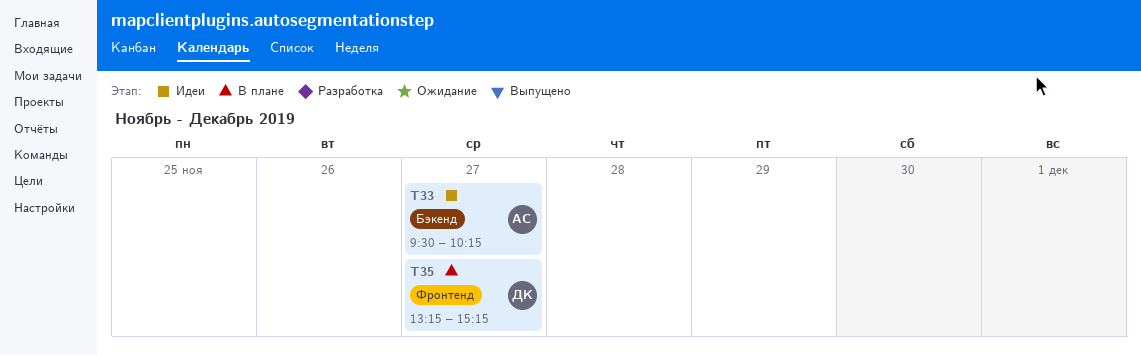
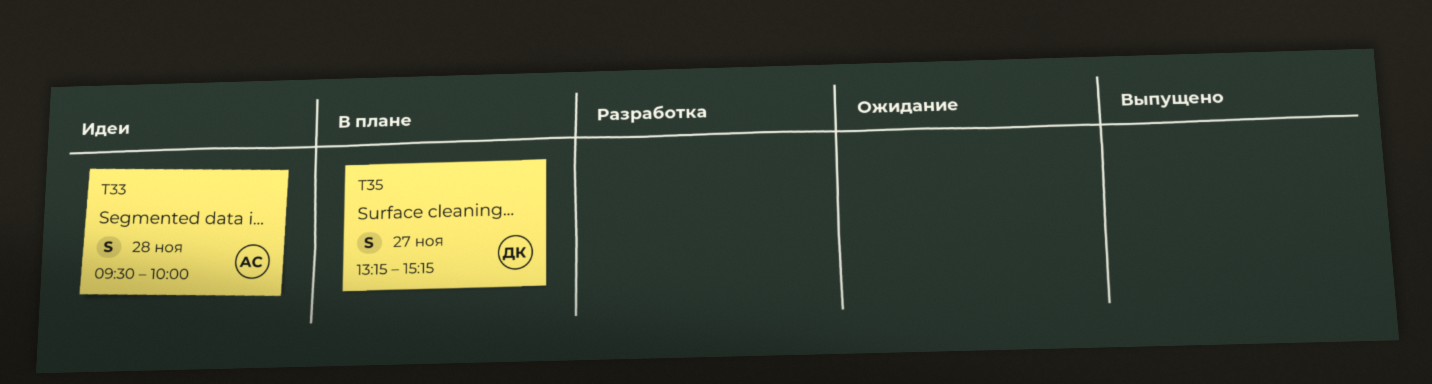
T33, day: Nov 27 -> Nov 28
T33, ends: 10:15 -> 10:00

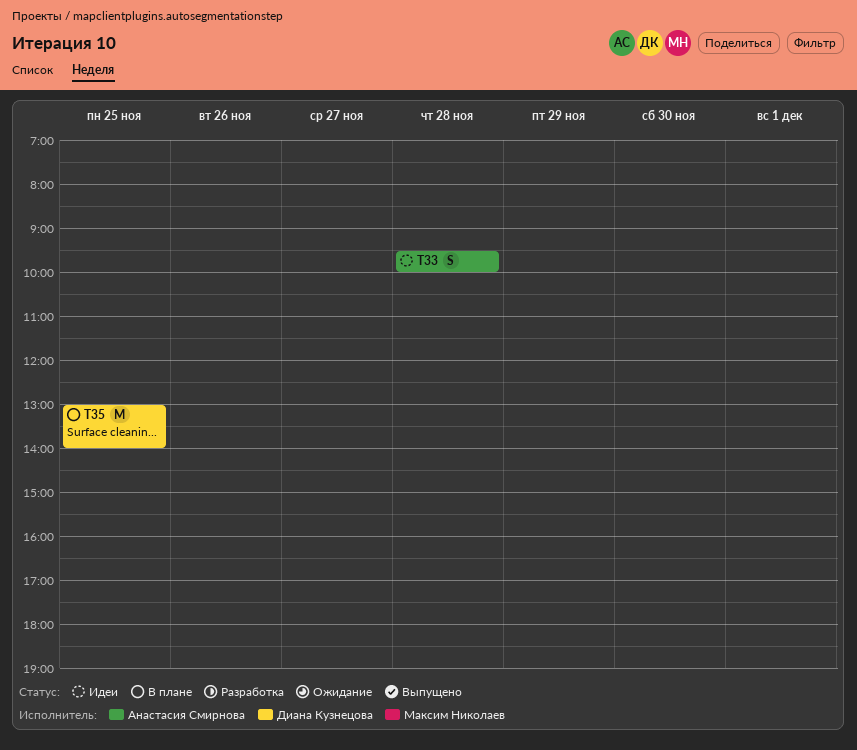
T35, estimate: S -> M
T35, day: Nov 27 -> Nov 25
T35, begins: 13:15 -> 13:00
T35, ends: 15:15 -> 14:00

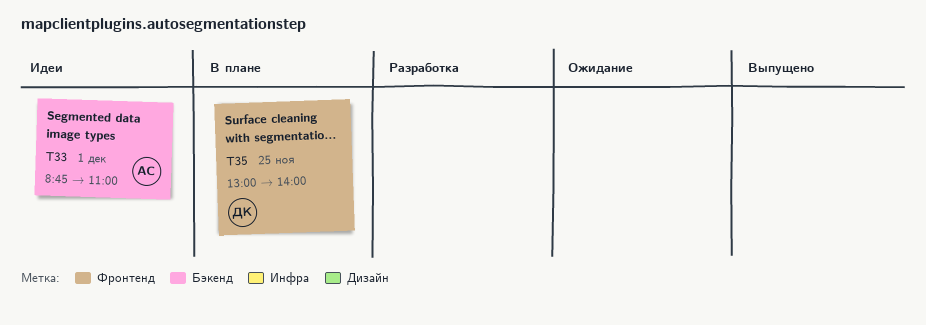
T33, day: Nov 28 -> Dec 1
T33, begins: 09:30 -> 08:45
T33, ends: 10:00 -> 11:00

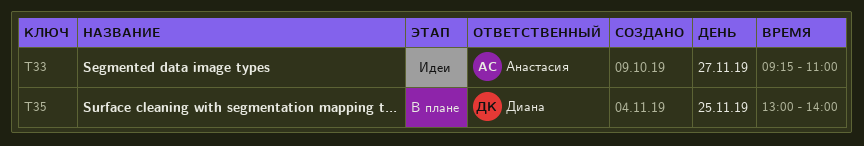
T33, day: Dec 1 -> Nov 27
T33, begins: 08:45 -> 09:15

